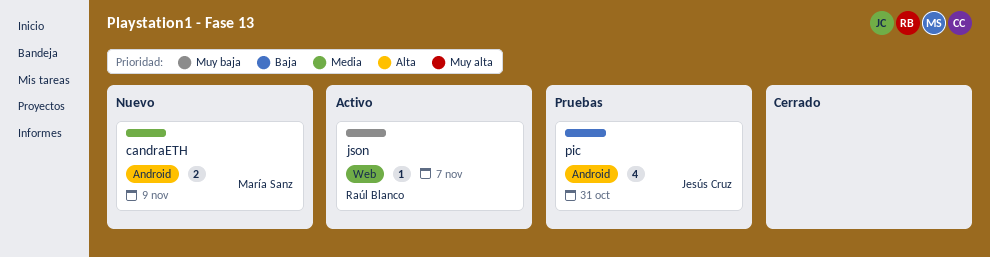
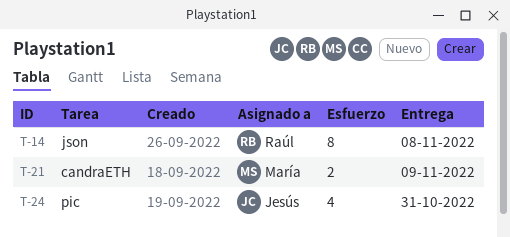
json, estimate: 1 -> 8
json, due: Nov 7 -> Nov 8

